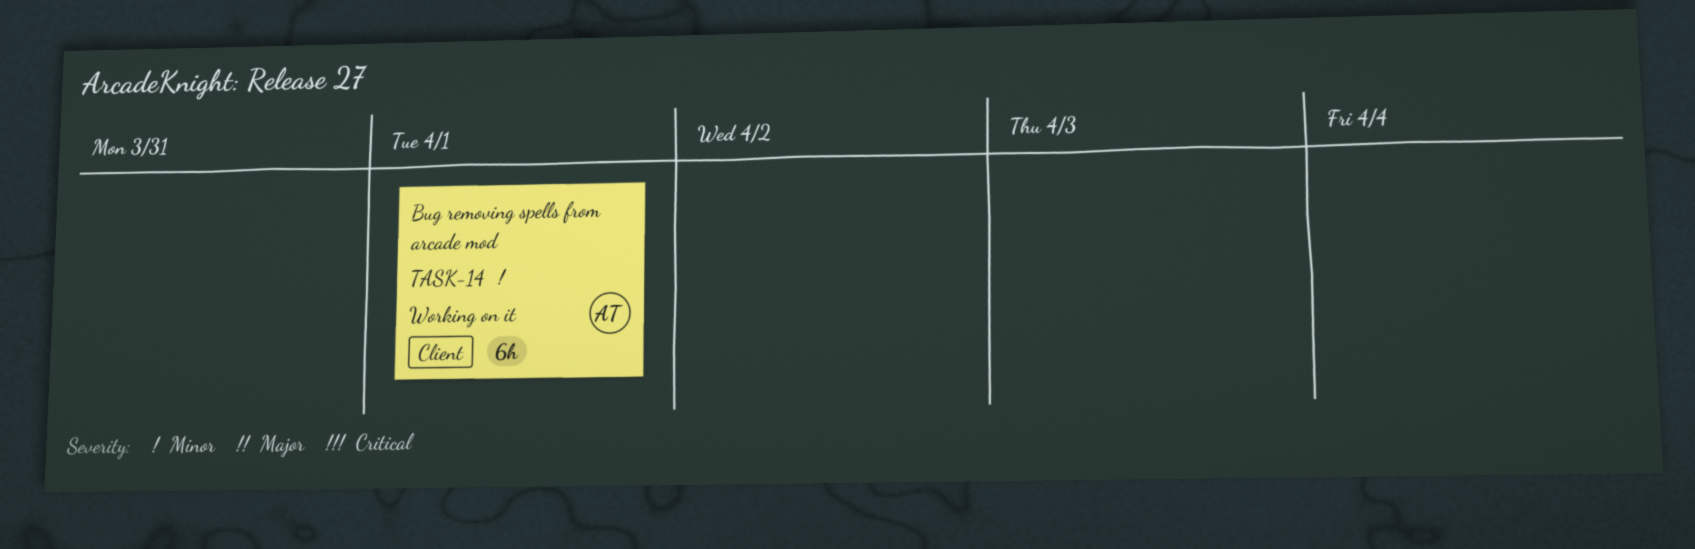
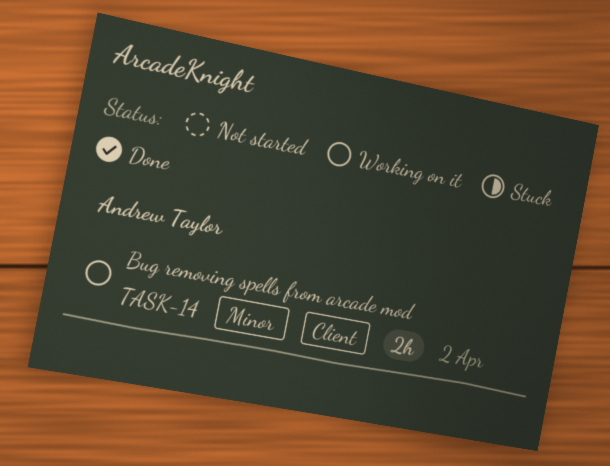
TASK-14, estimate: 6h -> 2h
TASK-14, due: Apr 1 -> Apr 2

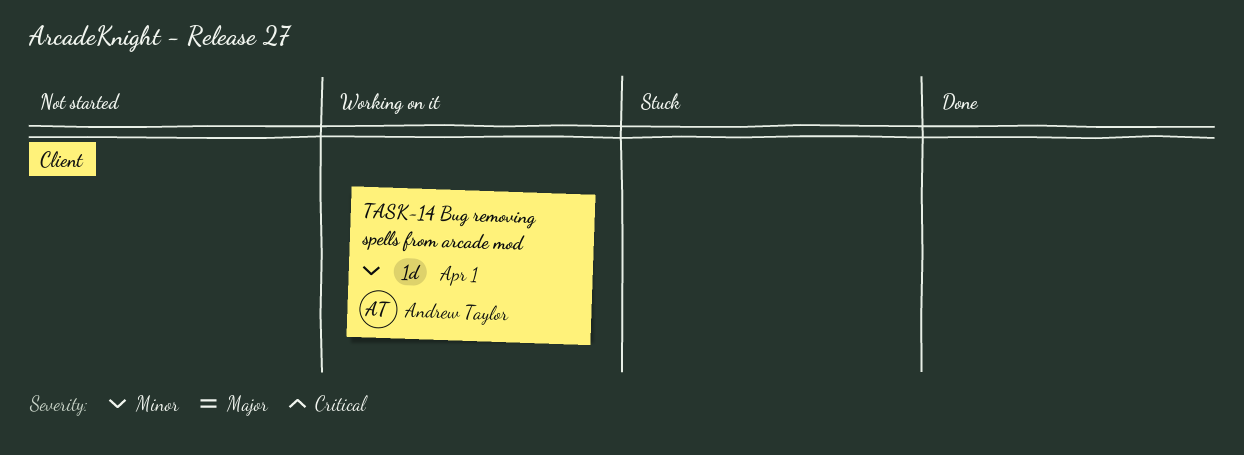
TASK-14, estimate: 2h -> 1d
TASK-14, due: Apr 2 -> Apr 1

